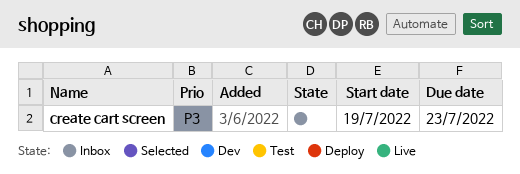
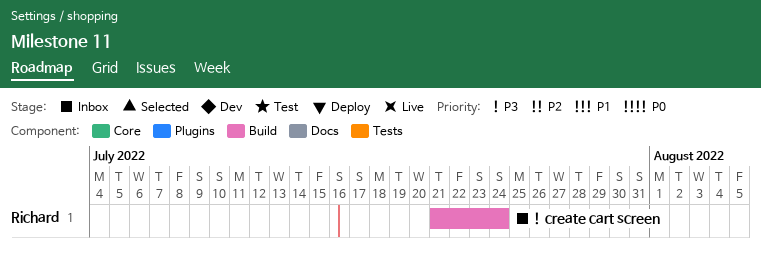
create cart screen, start: Jul 19 -> Jul 21
create cart screen, due: Jul 23 -> Jul 24

